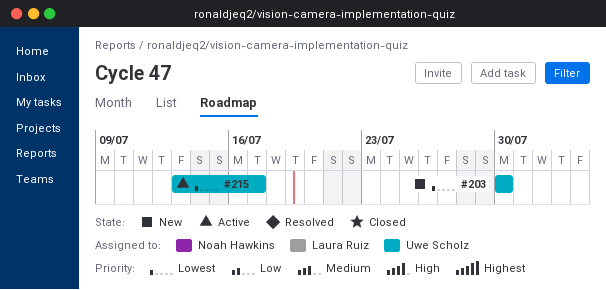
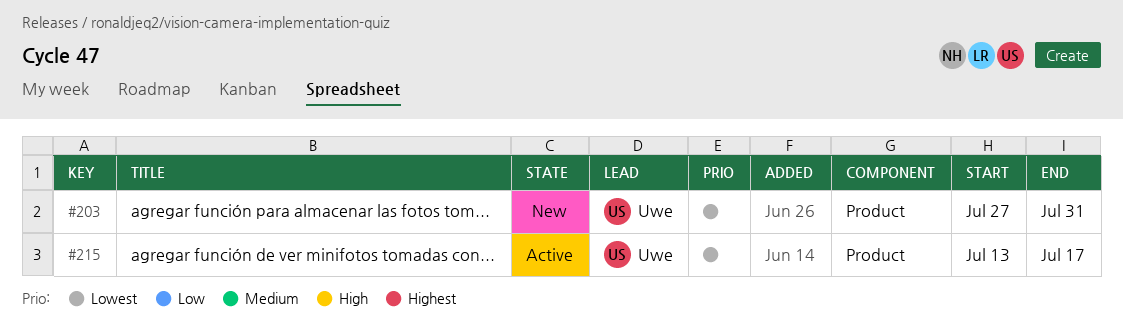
#203, start: Jul 30 -> Jul 27
#203, due: Jul 30 -> Jul 31

